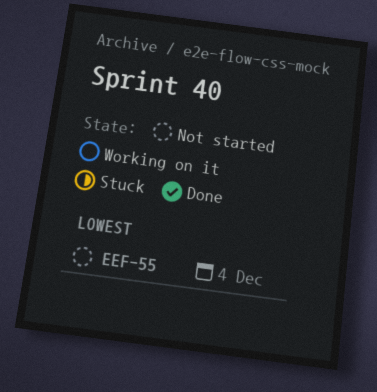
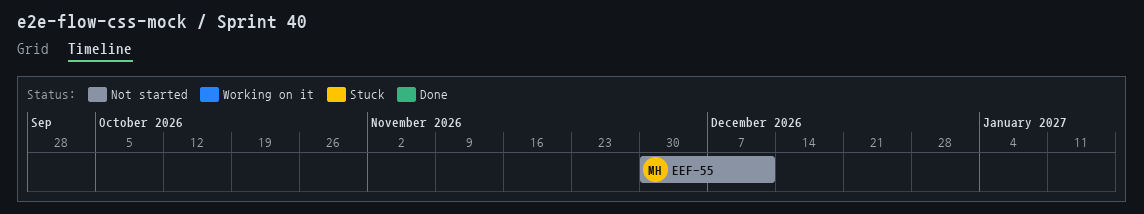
EEF-55, due: Dec 4 -> Dec 11

